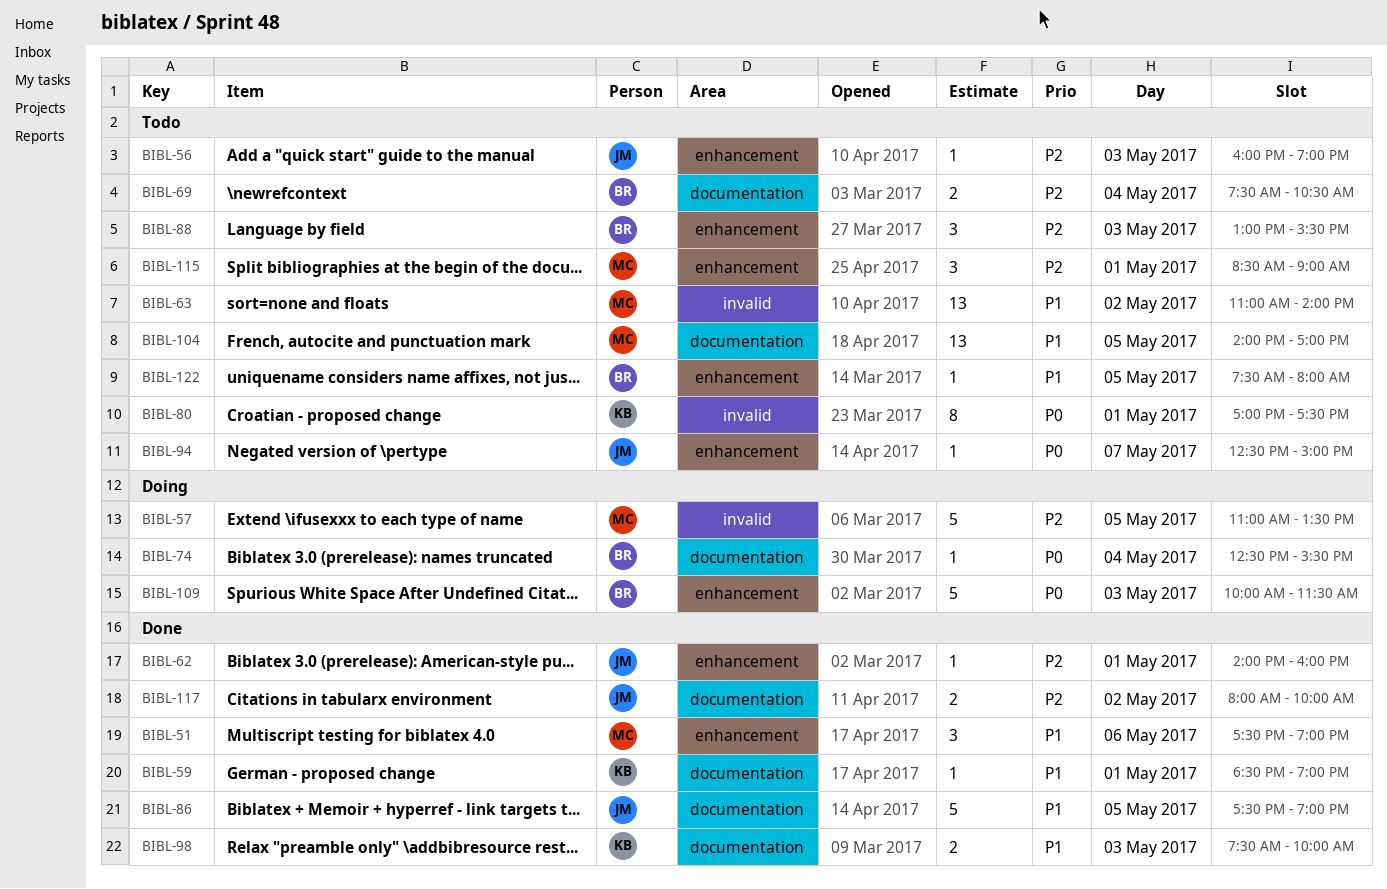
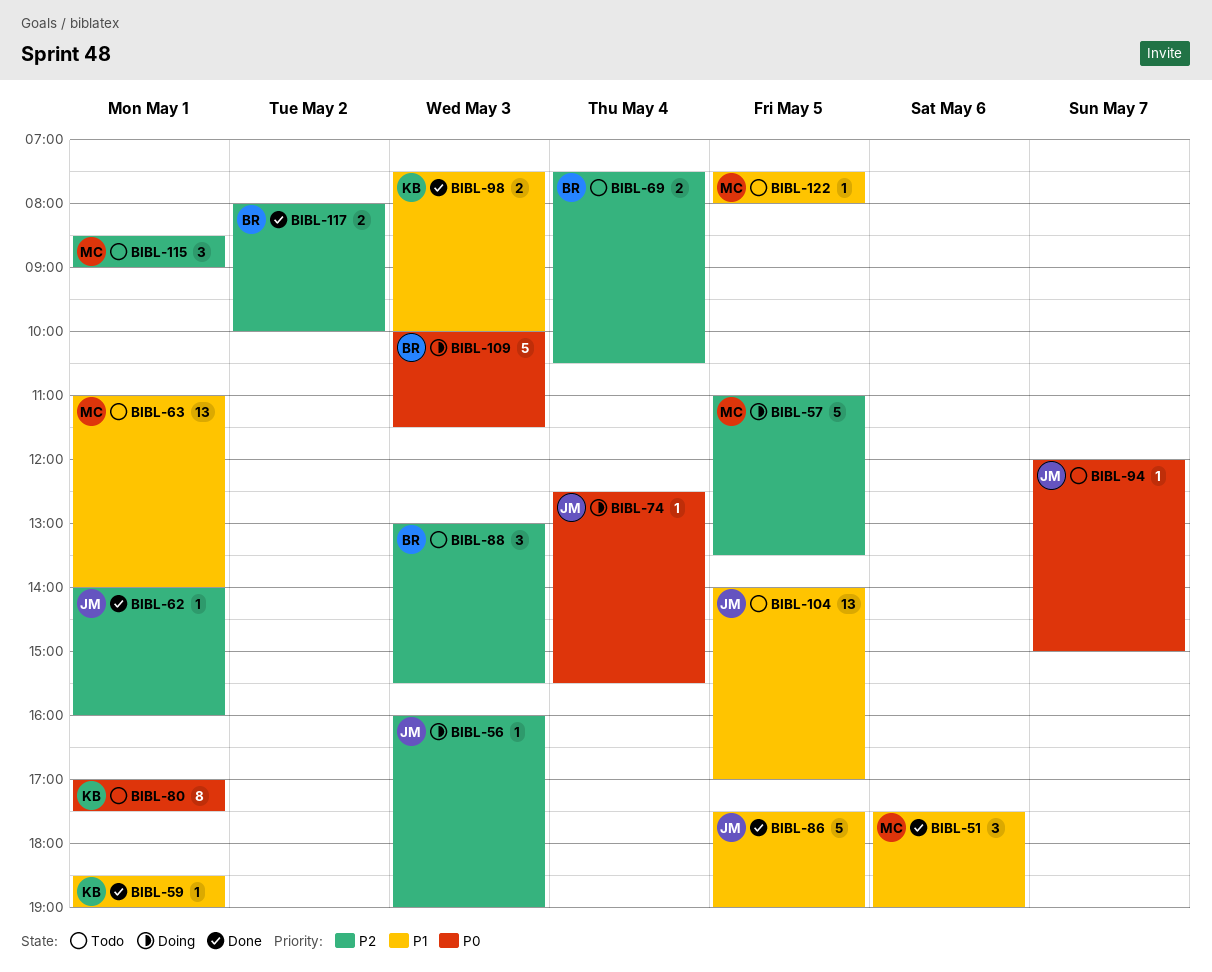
BIBL-56, status: Todo -> Doing
BIBL-63, day: May 2 -> May 1
BIBL-74, owner: BR -> JM
BIBL-94, begins: 12:30 -> 12:00
BIBL-104, owner: MC -> JM
BIBL-117, owner: JM -> BR
BIBL-122, owner: BR -> MC

